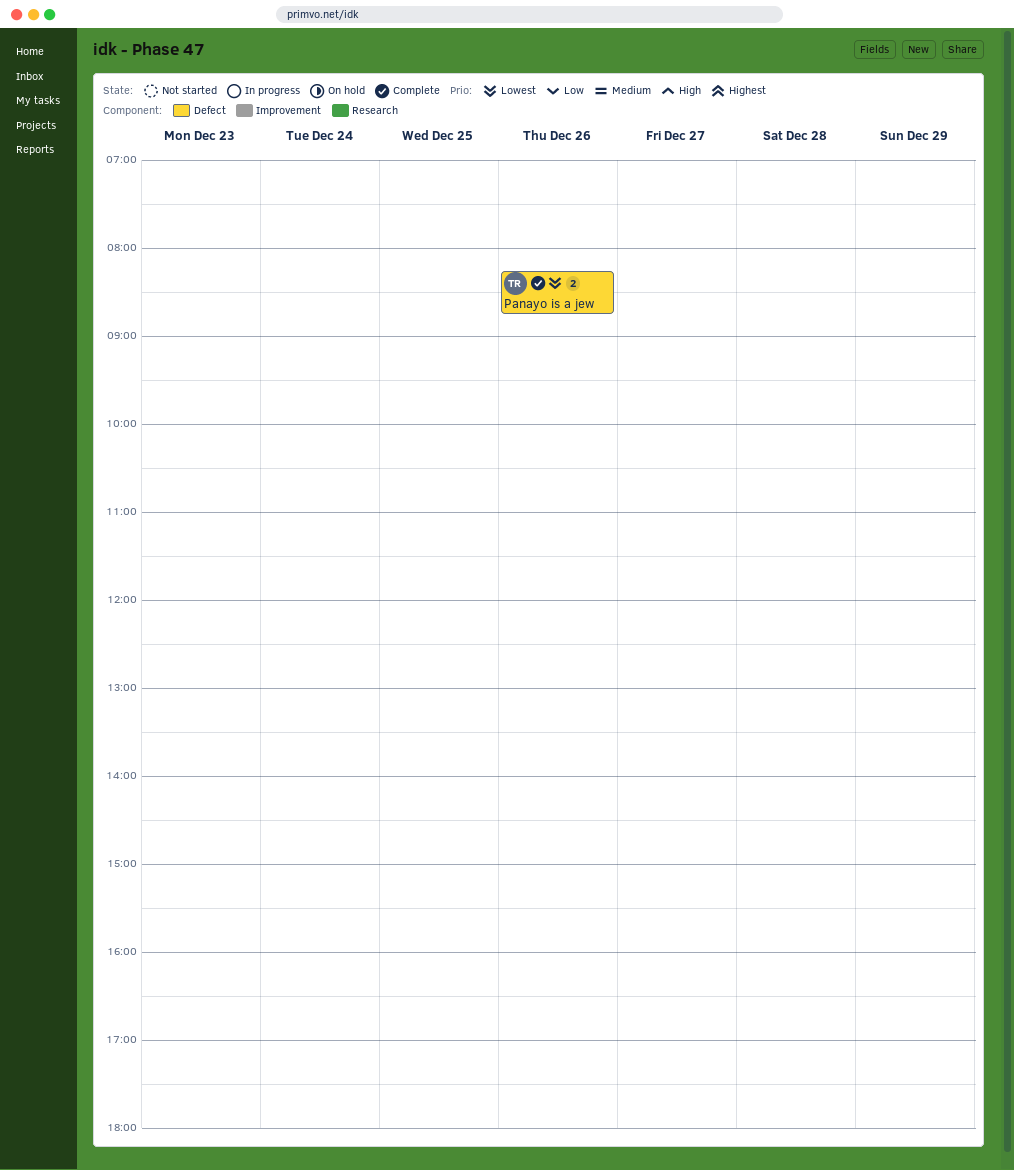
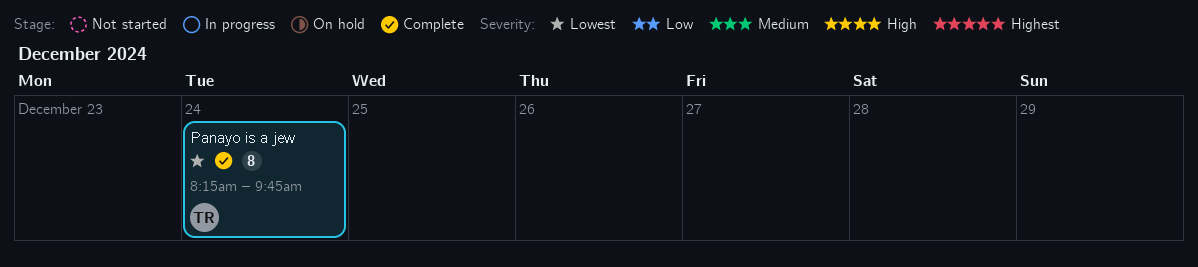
Panayo is a jew, estimate: 2 -> 8
Panayo is a jew, day: Dec 26 -> Dec 24
Panayo is a jew, ends: 08:45 -> 09:45

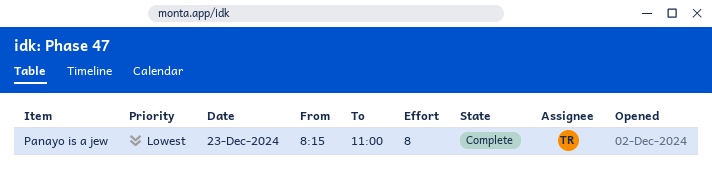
Panayo is a jew, day: Dec 24 -> Dec 23
Panayo is a jew, ends: 09:45 -> 11:00

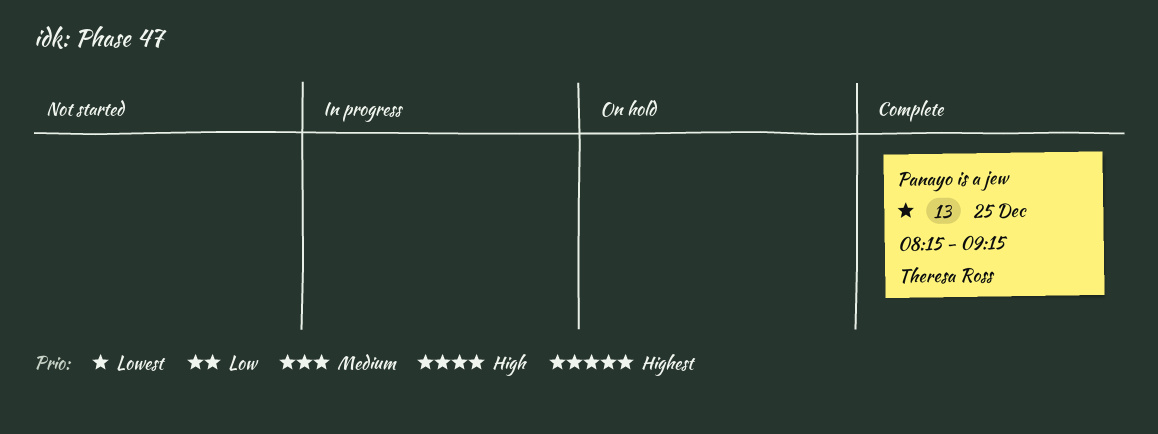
Panayo is a jew, estimate: 8 -> 13
Panayo is a jew, day: Dec 23 -> Dec 25
Panayo is a jew, ends: 11:00 -> 09:15

